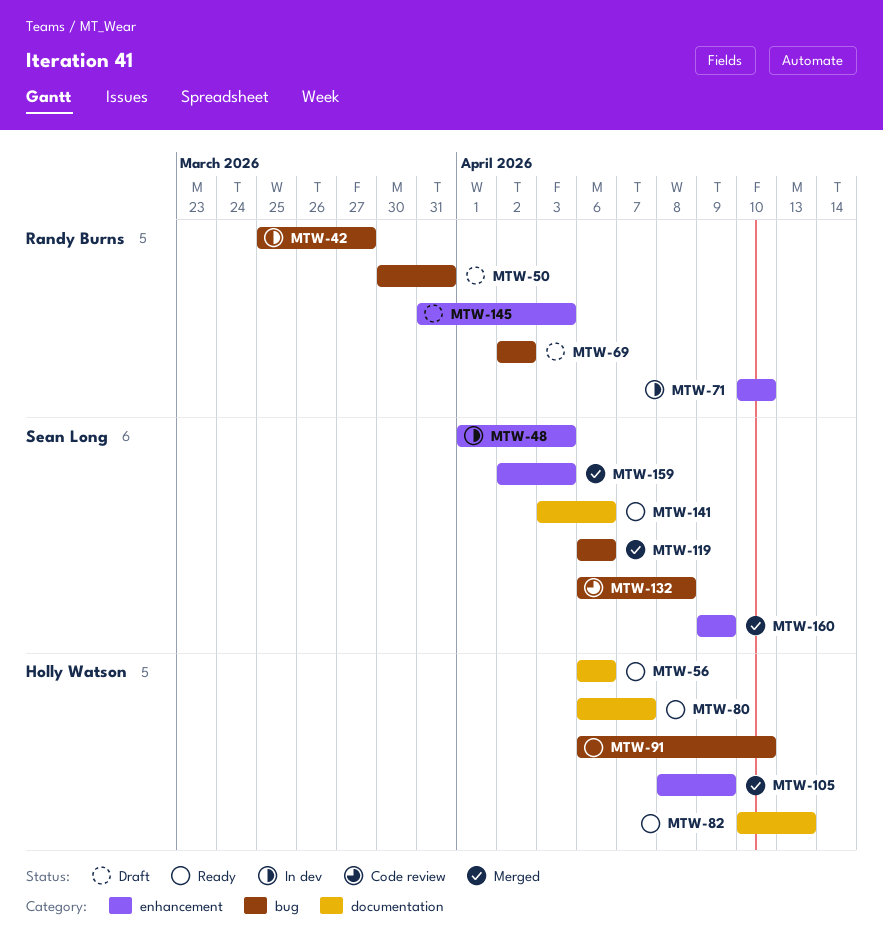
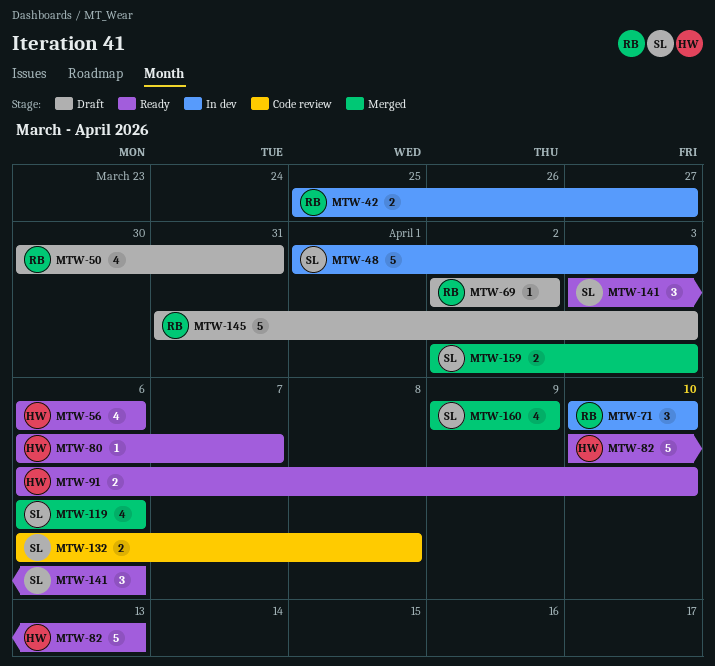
MTW-105: present -> none

